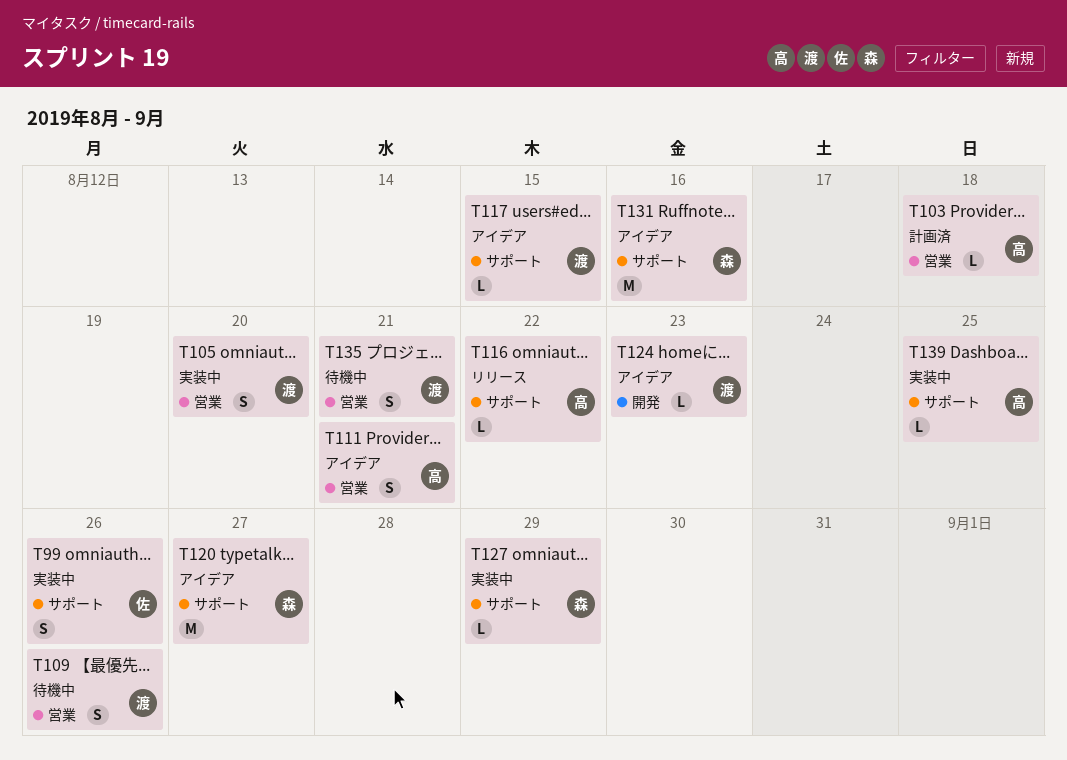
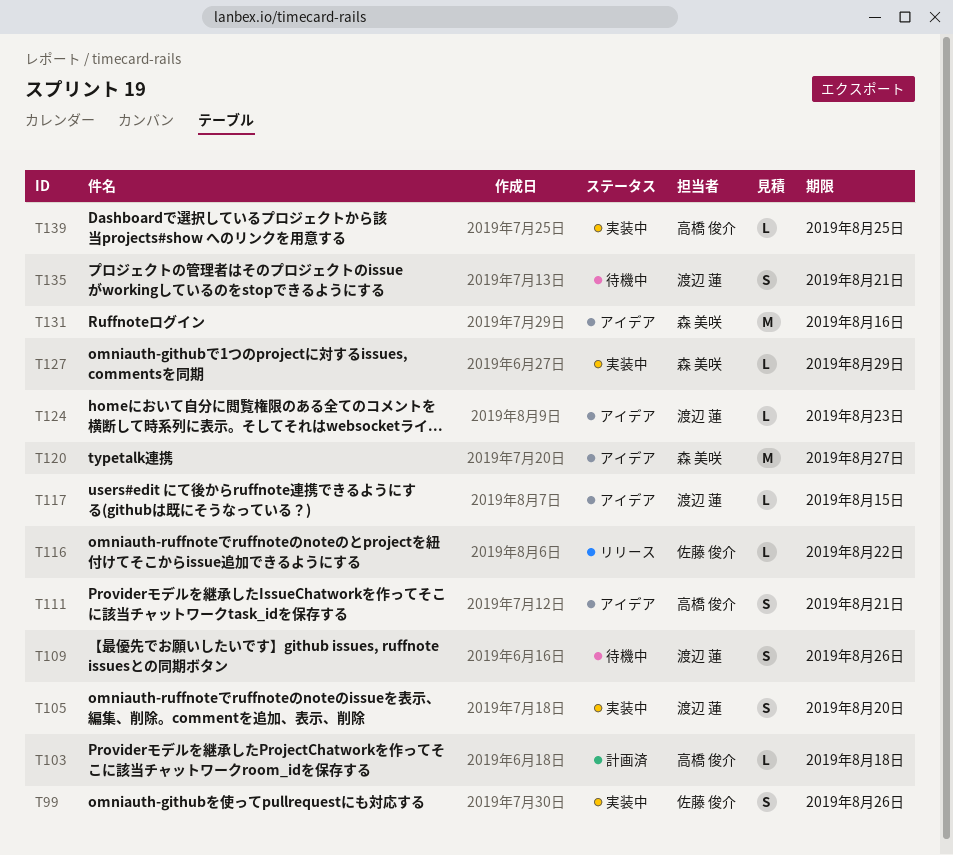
T116, owner: 高橋 俊介 -> 佐藤 俊介

